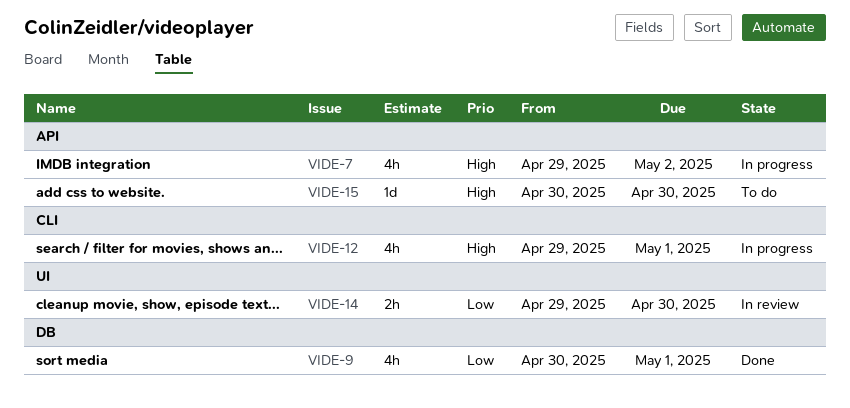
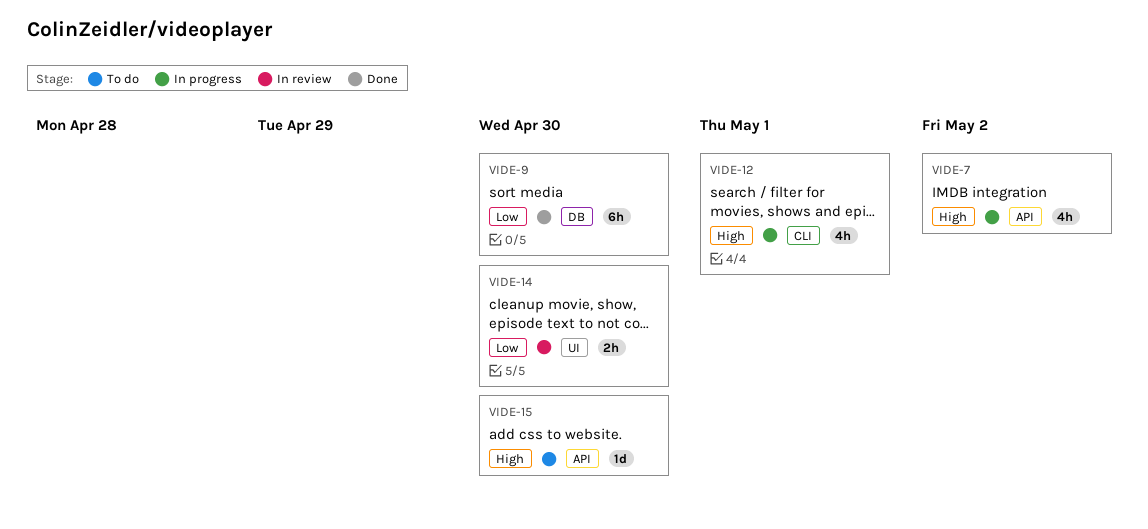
VIDE-9, estimate: 4h -> 6h
VIDE-9, due: May 1 -> Apr 30

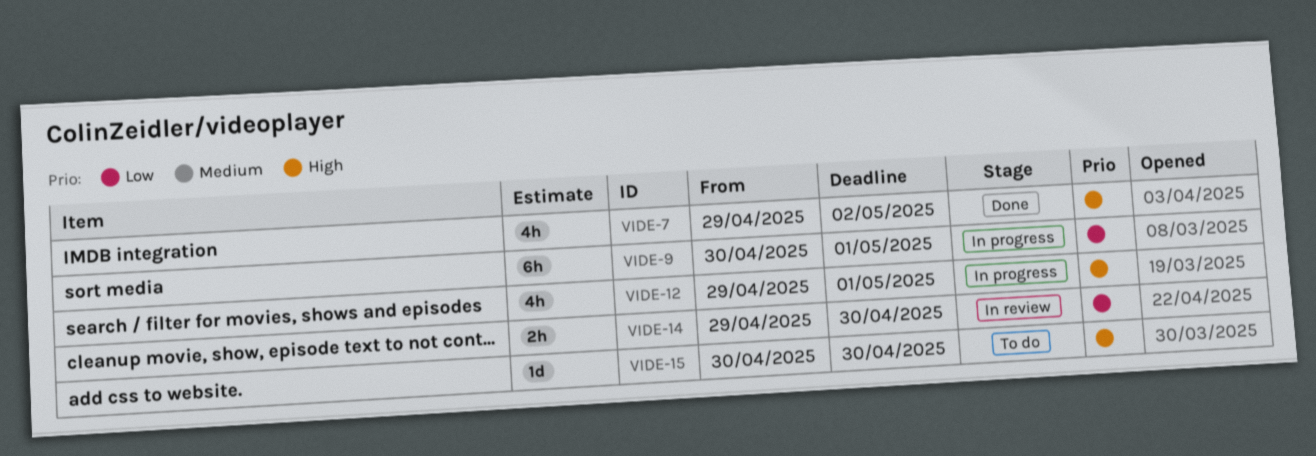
VIDE-7, status: In progress -> Done
VIDE-9, status: Done -> In progress
VIDE-9, due: Apr 30 -> May 1

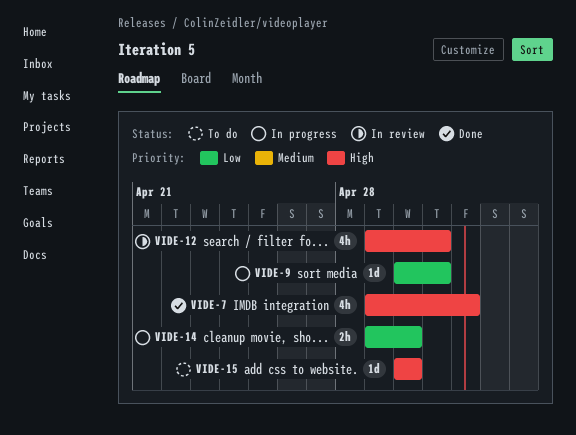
VIDE-9, estimate: 6h -> 1d
VIDE-12, status: In progress -> In review
VIDE-14, status: In review -> In progress

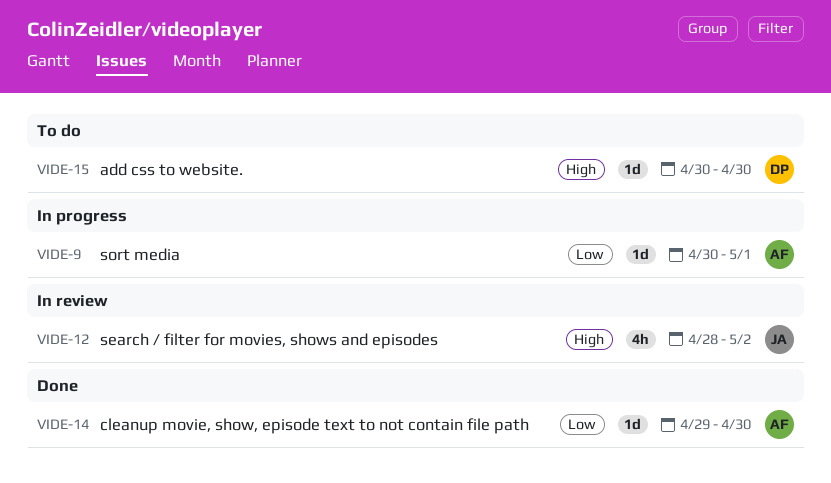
VIDE-7: present -> none
VIDE-12, start: Apr 29 -> Apr 28
VIDE-12, due: May 1 -> May 2
VIDE-14, status: In progress -> Done
VIDE-14, estimate: 2h -> 1d

